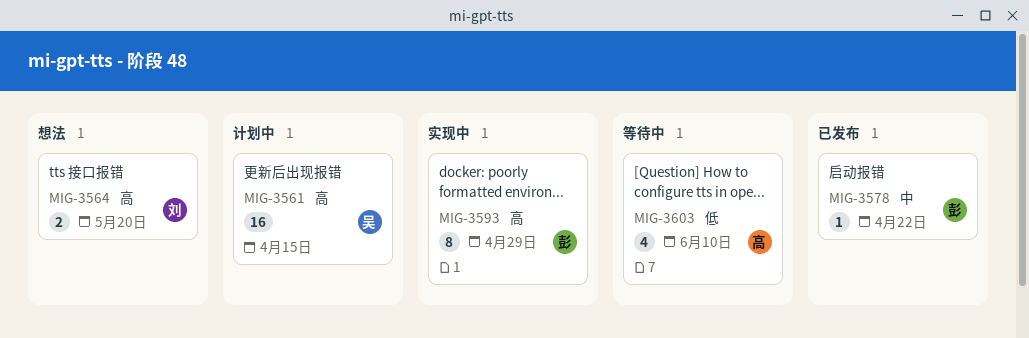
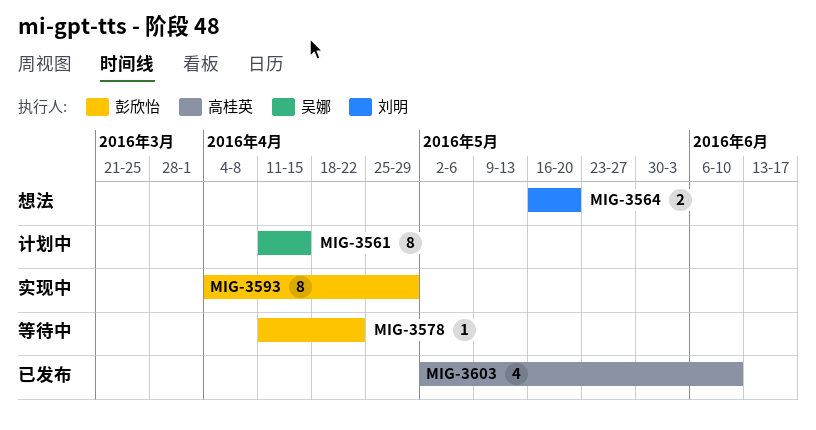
MIG-3561, estimate: 16 -> 8
MIG-3578, status: 已发布 -> 等待中
MIG-3603, status: 等待中 -> 已发布

